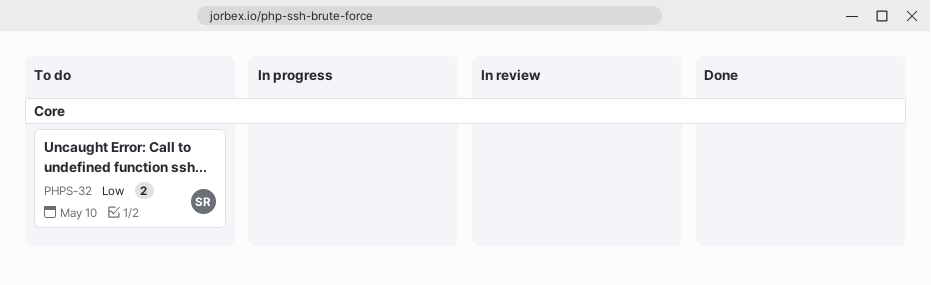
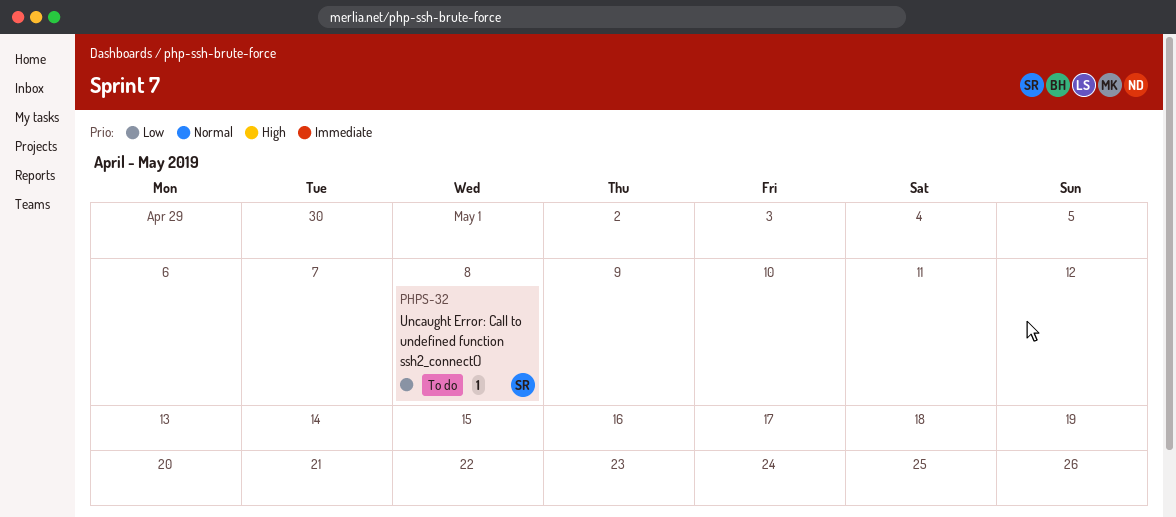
PHPS-32, estimate: 2 -> 1
PHPS-32, due: May 10 -> May 8

